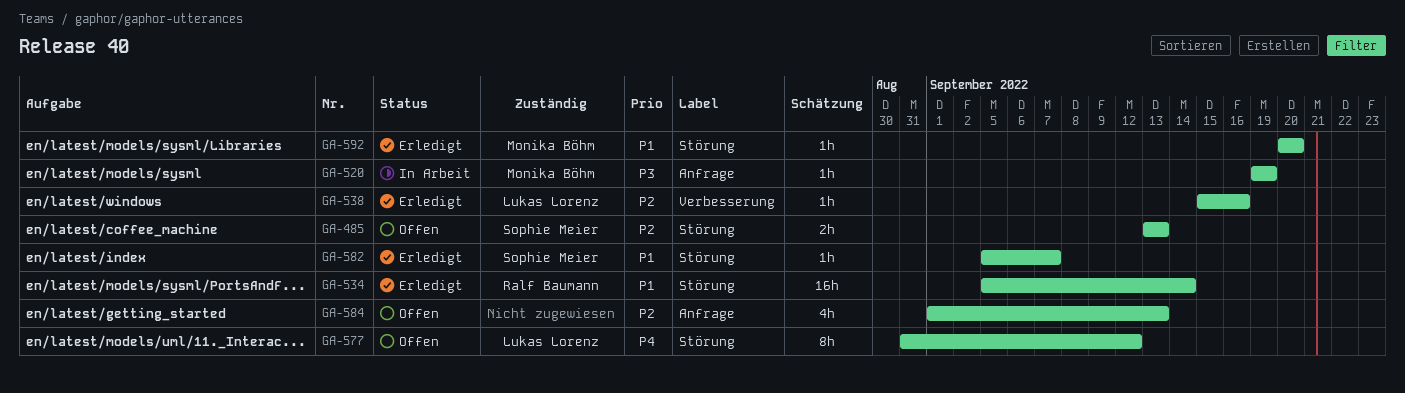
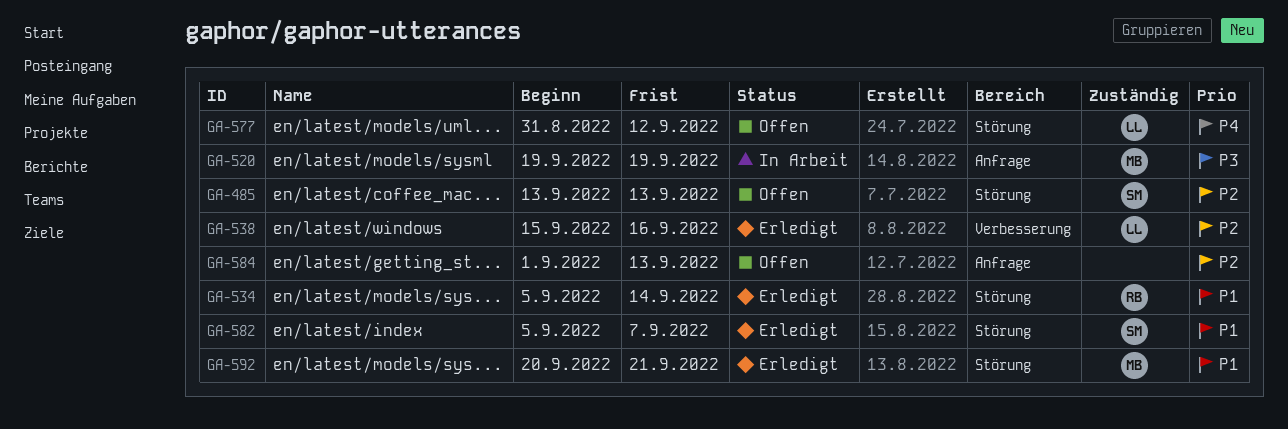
GA-592, due: Sep 20 -> Sep 21

